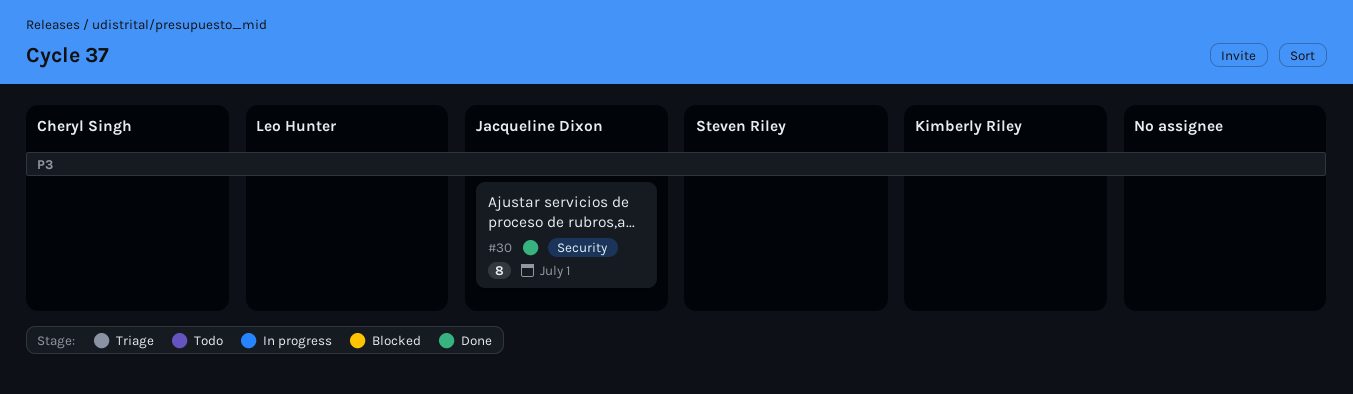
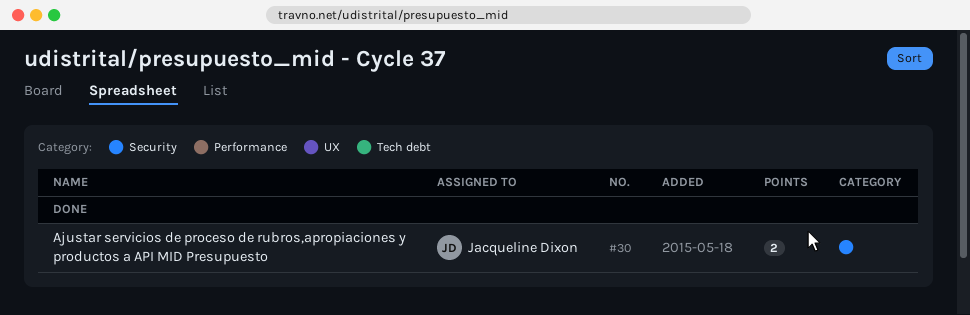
#30, estimate: 8 -> 2

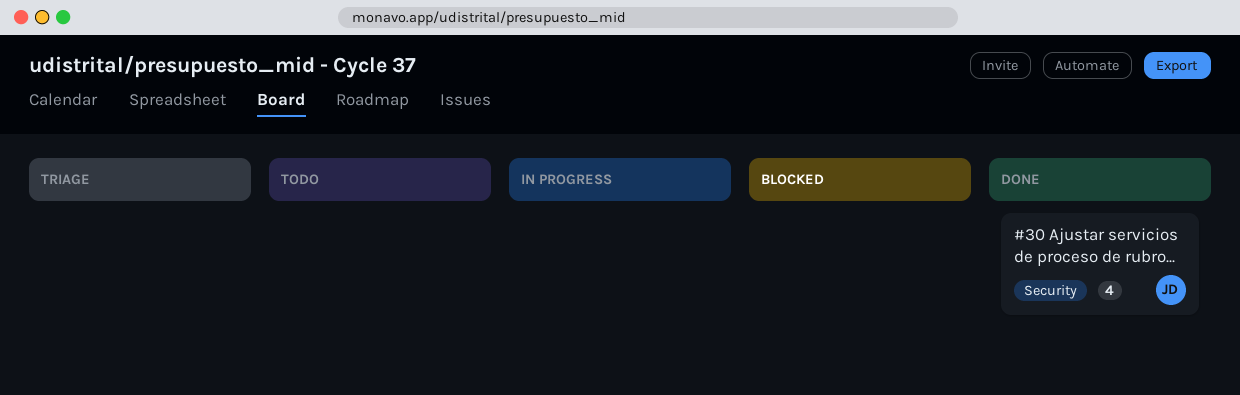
#30, estimate: 2 -> 4

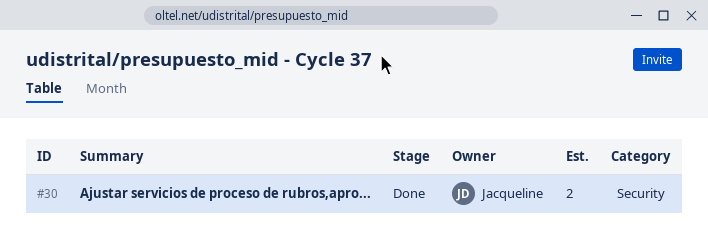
#30, estimate: 4 -> 2

